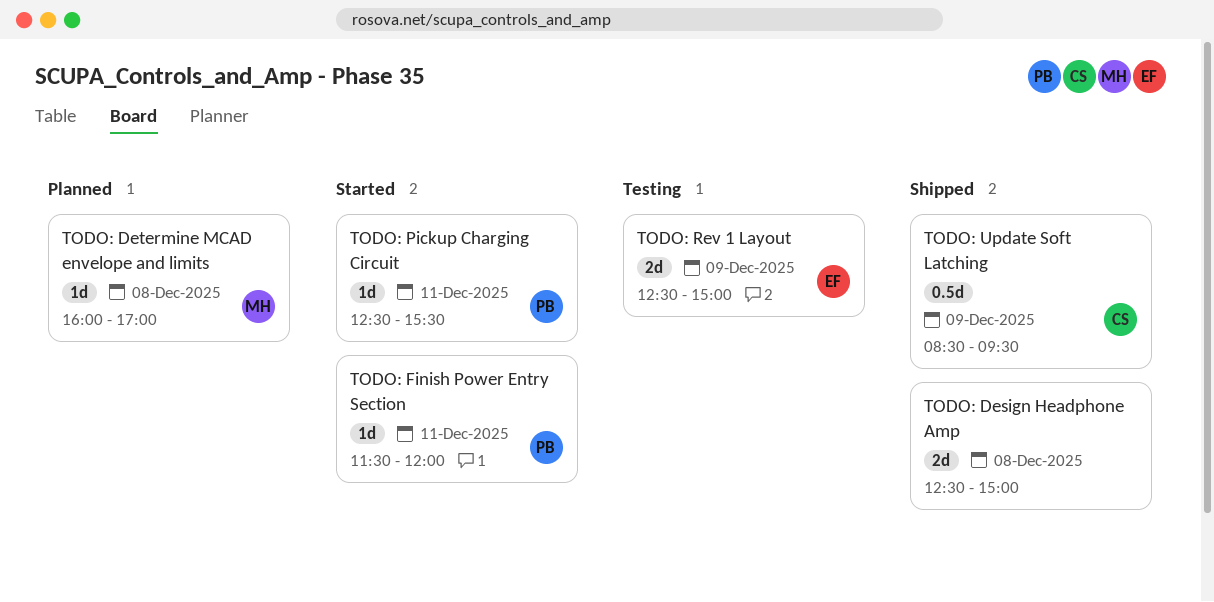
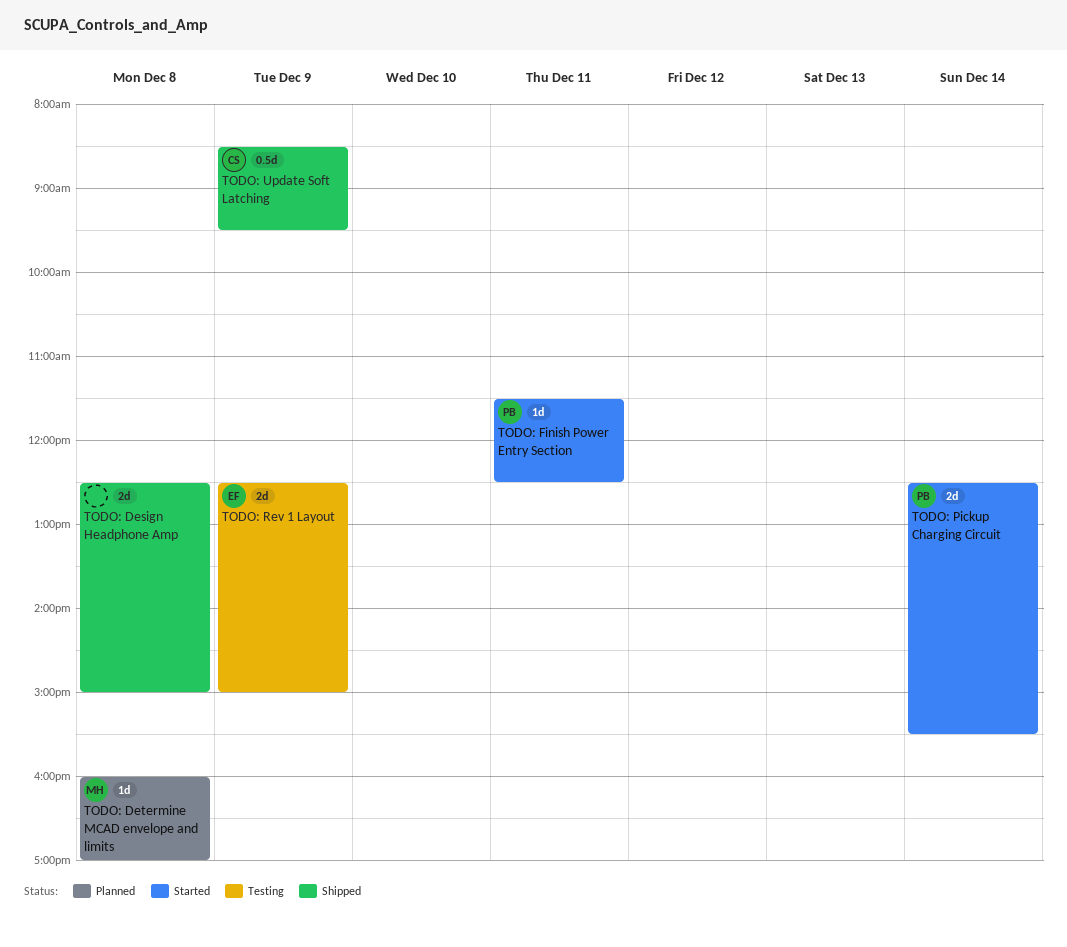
TODO: Finish Power Entry Section, ends: 12:00 -> 12:30
TODO: Pickup Charging Circuit, estimate: 1d -> 2d
TODO: Pickup Charging Circuit, day: Dec 11 -> Dec 14

